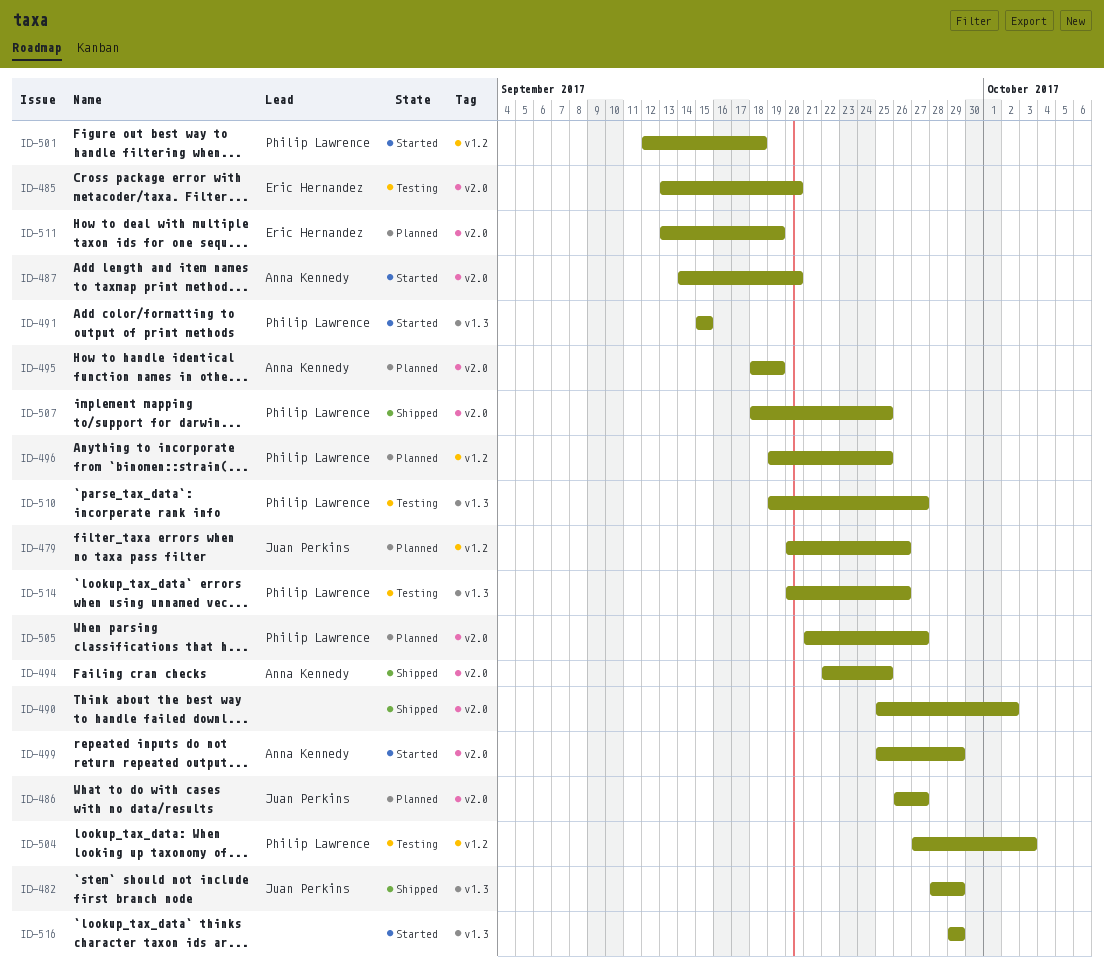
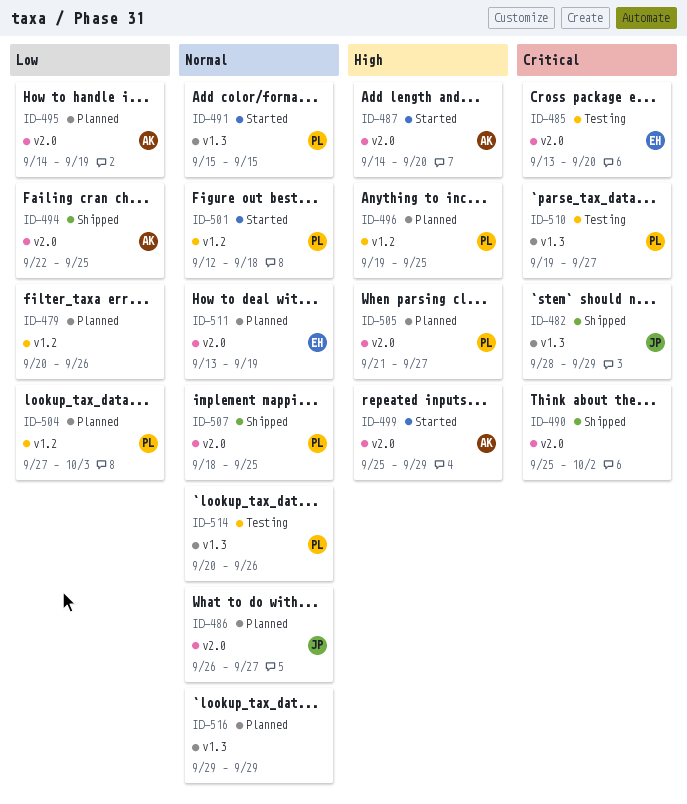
ID-479, owner: Juan Perkins -> none
ID-495, start: Sep 18 -> Sep 14
ID-504, status: Testing -> Planned
ID-516, status: Started -> Planned

